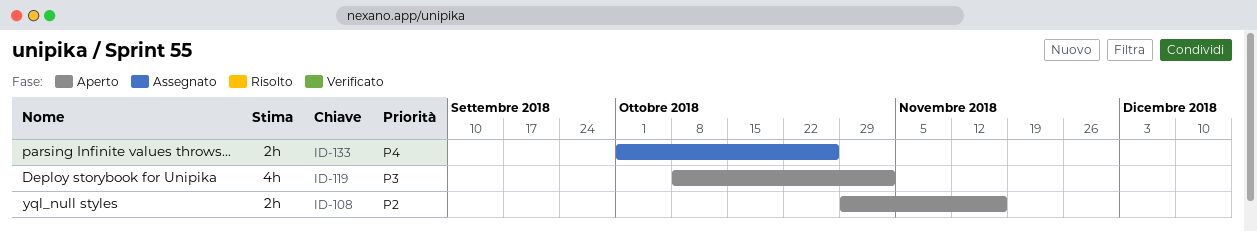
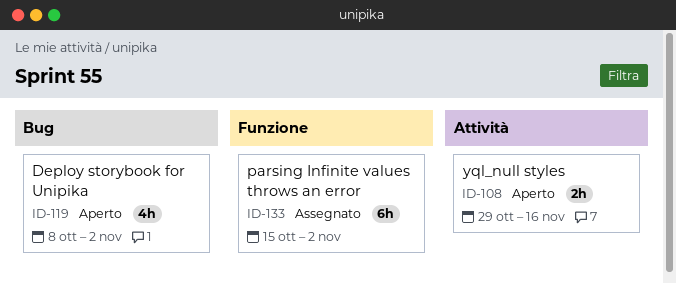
ID-133, estimate: 2h -> 6h
ID-133, start: Oct 1 -> Oct 15
ID-133, due: Oct 26 -> Nov 2

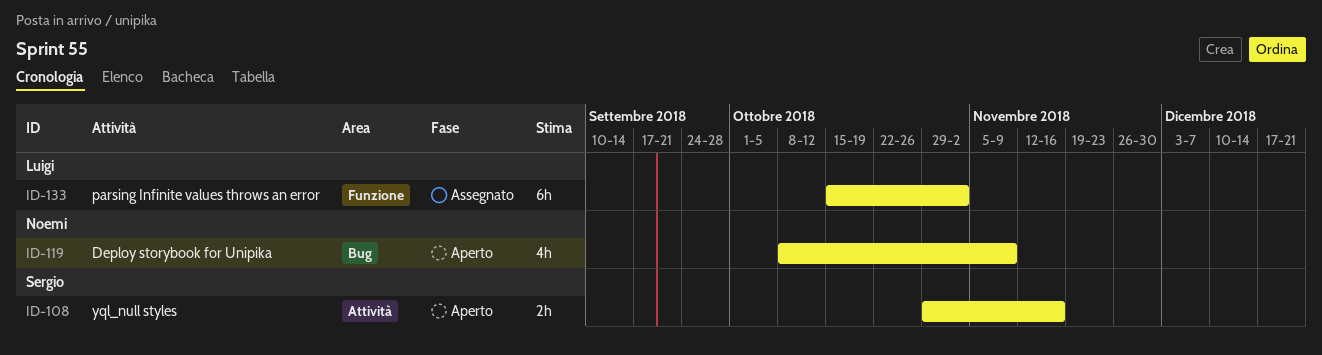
ID-119, due: Nov 2 -> Nov 9

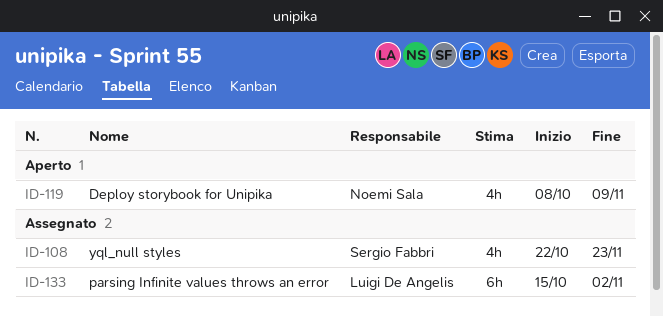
ID-108, status: Aperto -> Assegnato
ID-108, estimate: 2h -> 4h
ID-108, start: Oct 29 -> Oct 22
ID-108, due: Nov 16 -> Nov 23

